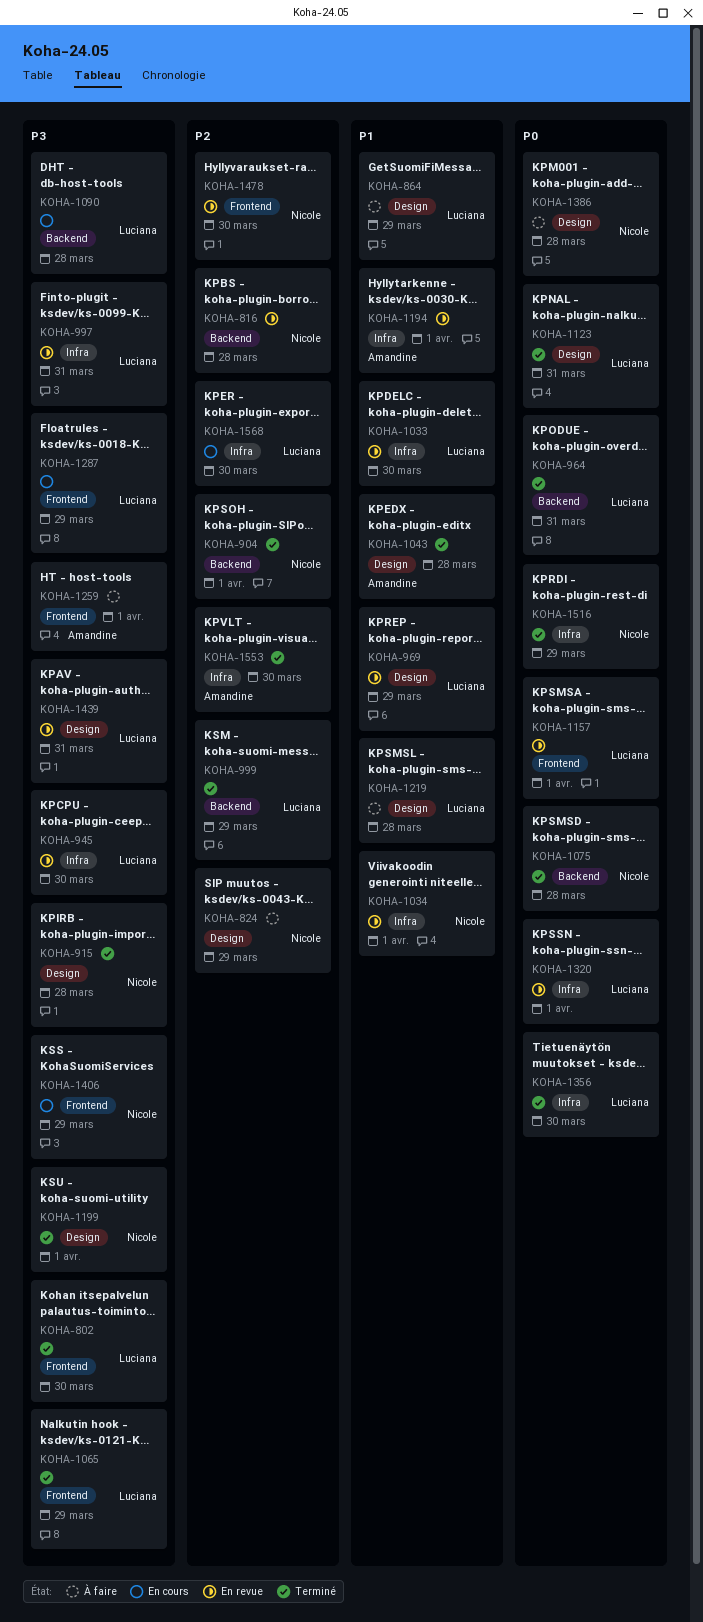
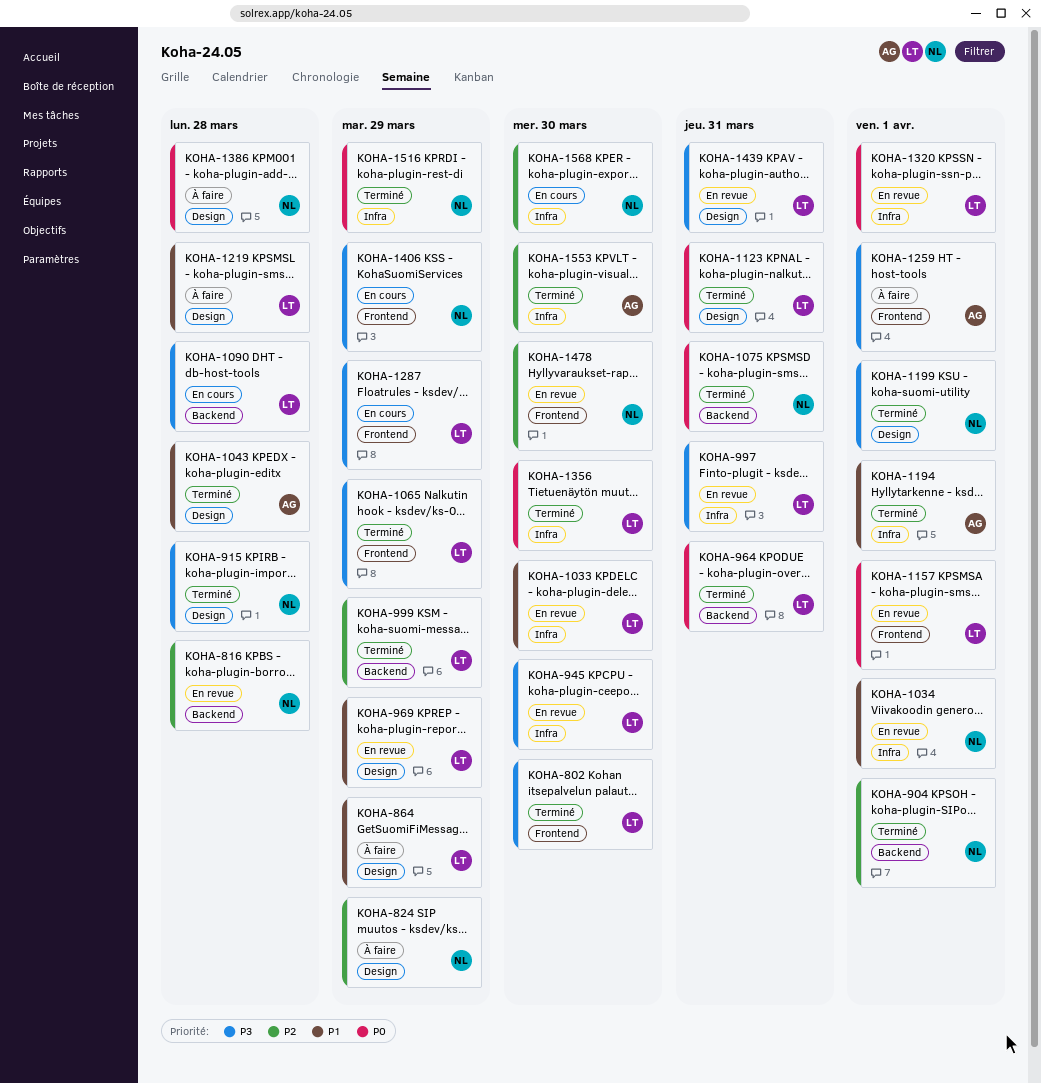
KOHA-1075, due: Mar 28 -> Mar 31
KOHA-1194, status: En revue -> Terminé
KOHA-1568, owner: Luciana -> Nicole

